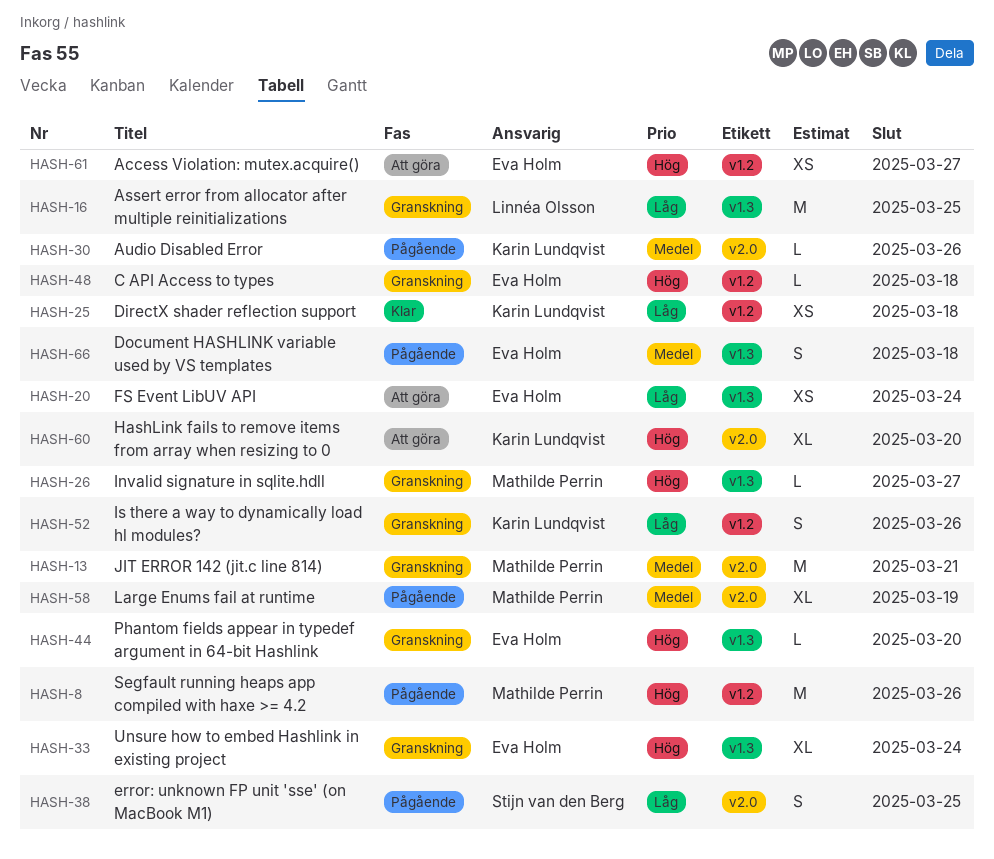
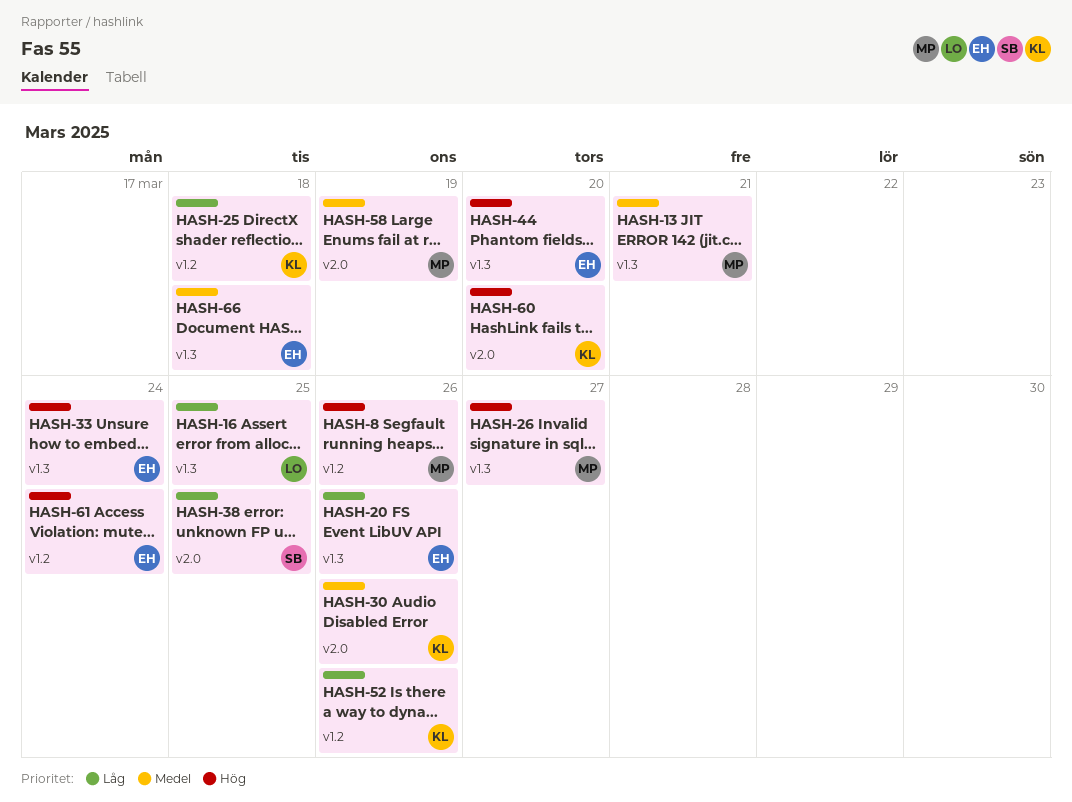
HASH-13, label: v2.0 -> v1.3
HASH-20, due: Mar 24 -> Mar 26
HASH-48: present -> none
HASH-61, due: Mar 27 -> Mar 24

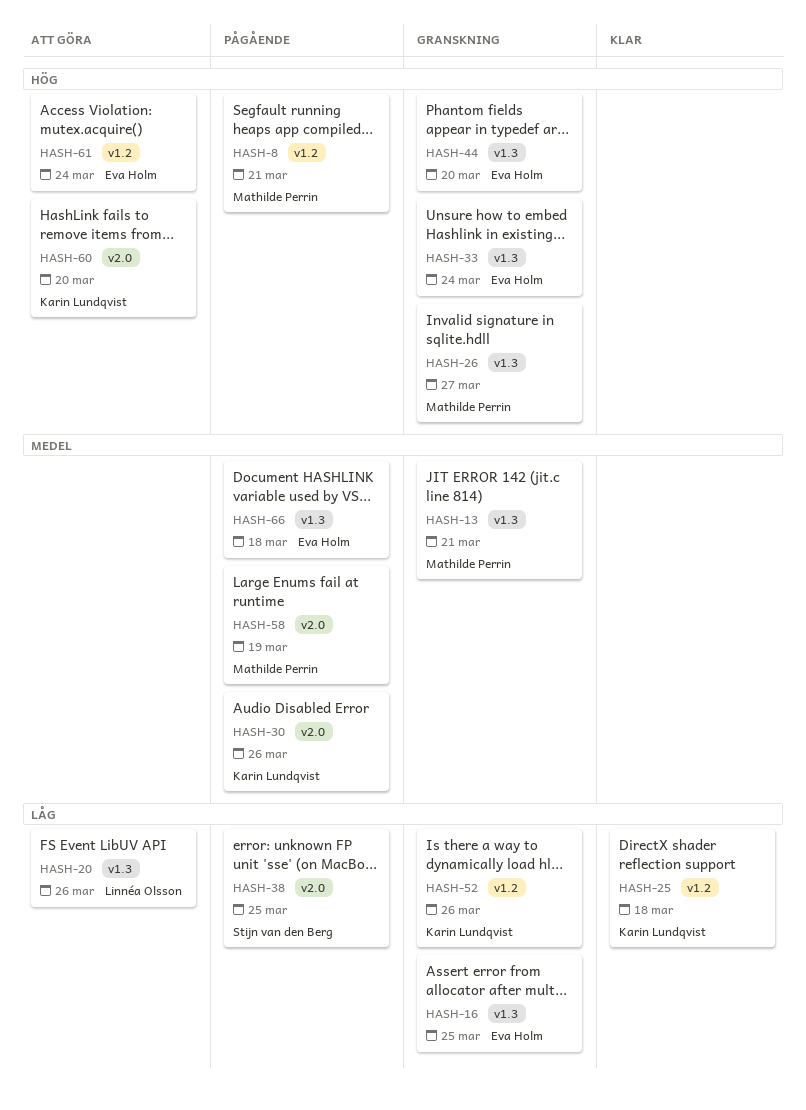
HASH-8, due: Mar 26 -> Mar 21
HASH-16, owner: Linnéa Olsson -> Eva Holm
HASH-20, owner: Eva Holm -> Linnéa Olsson

